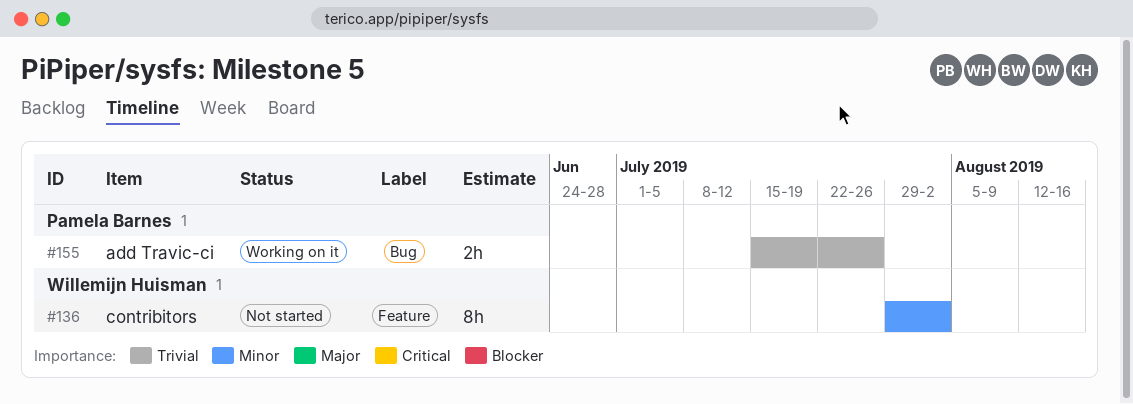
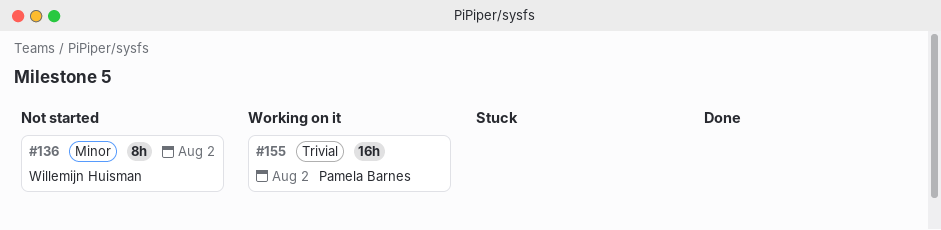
#155, estimate: 2h -> 16h
#155, due: Jul 26 -> Aug 2

